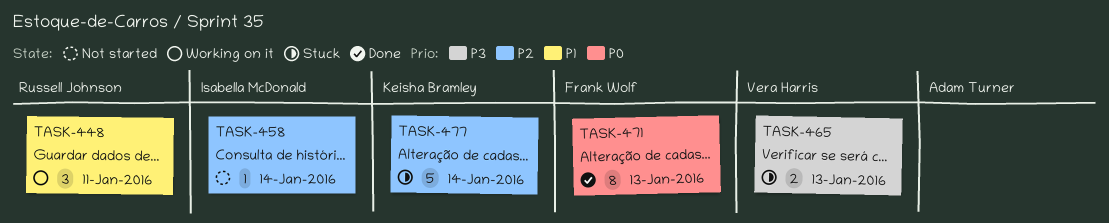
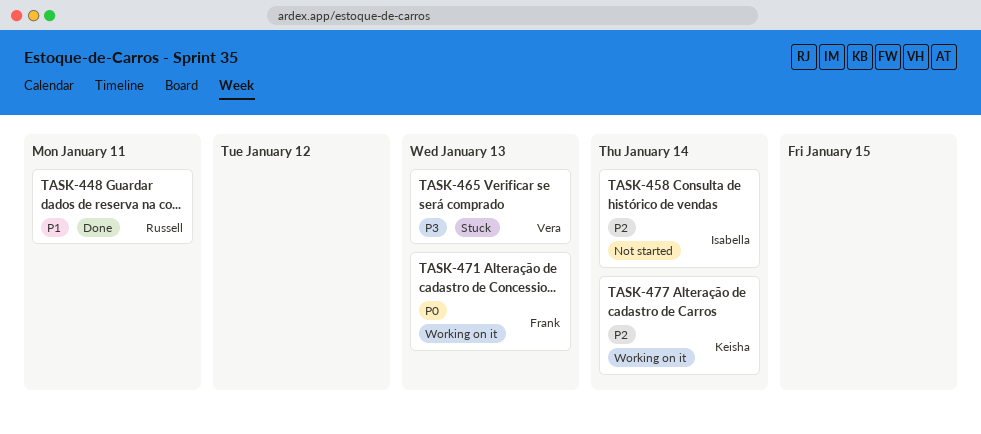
TASK-448, status: Working on it -> Done
TASK-471, status: Done -> Working on it
TASK-477, status: Stuck -> Working on it

